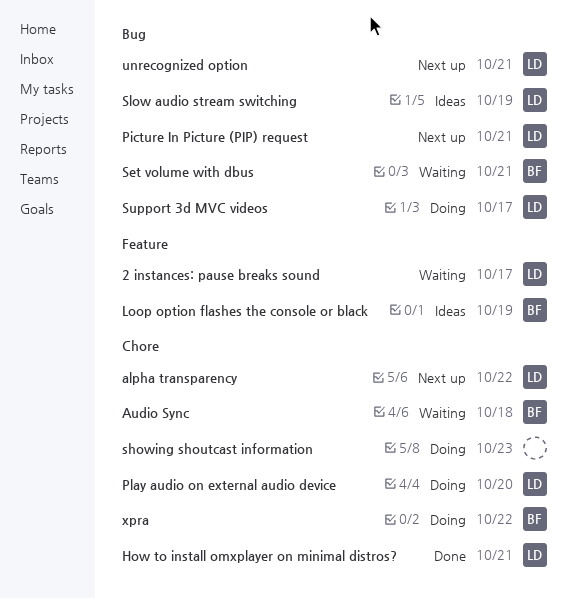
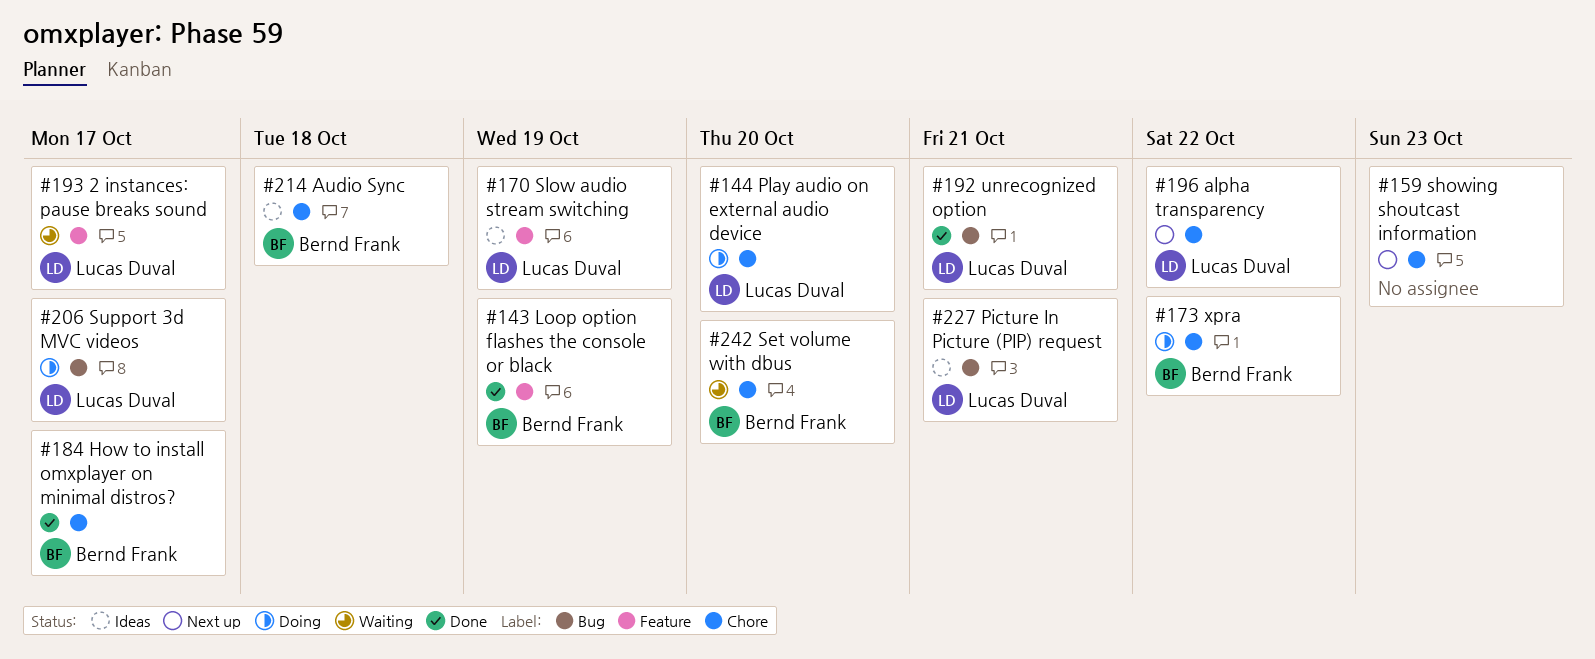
Audio Sync, status: Waiting -> Ideas
How to install omxplayer on minimal distros?, owner: Lucas Duval -> Bernd Frank
How to install omxplayer on minimal distros?, due: Oct 21 -> Oct 17
Loop option flashes the console or black, status: Ideas -> Done
Picture In Picture (PIP) request, status: Next up -> Ideas
Set volume with dbus, label: Bug -> Chore
Set volume with dbus, due: Oct 21 -> Oct 20
showing shoutcast information, status: Doing -> Next up
Slow audio stream switching, label: Bug -> Feature
unrecognized option, status: Next up -> Done

